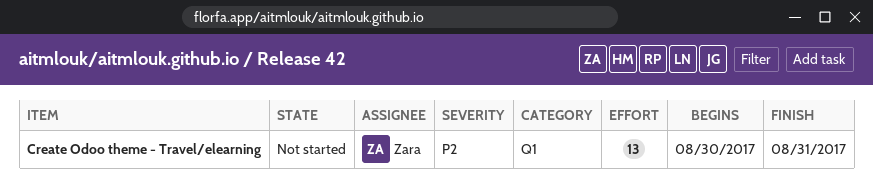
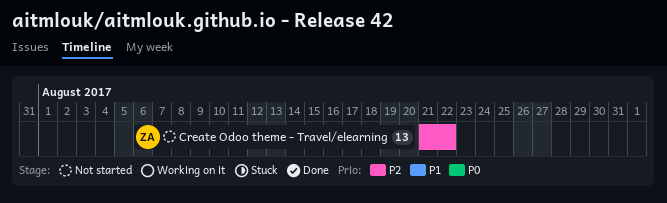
Create Odoo theme - Travel/elearning, start: Aug 30 -> Aug 21
Create Odoo theme - Travel/elearning, due: Aug 31 -> Aug 22

